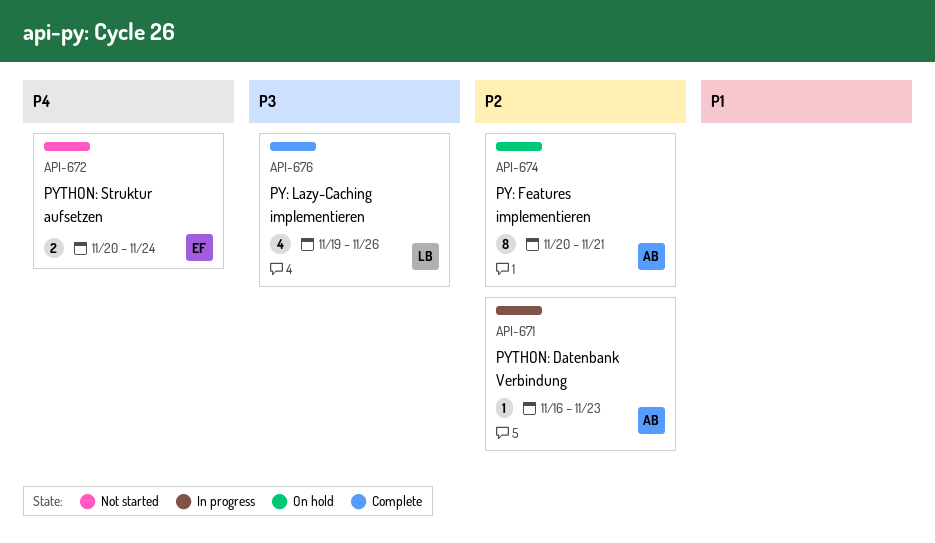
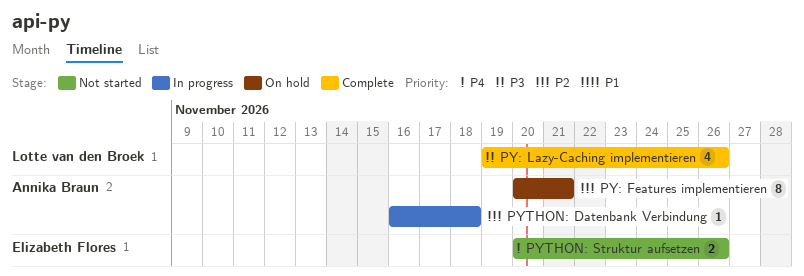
PYTHON: Datenbank Verbindung, due: Nov 23 -> Nov 18
PYTHON: Struktur aufsetzen, due: Nov 24 -> Nov 26

